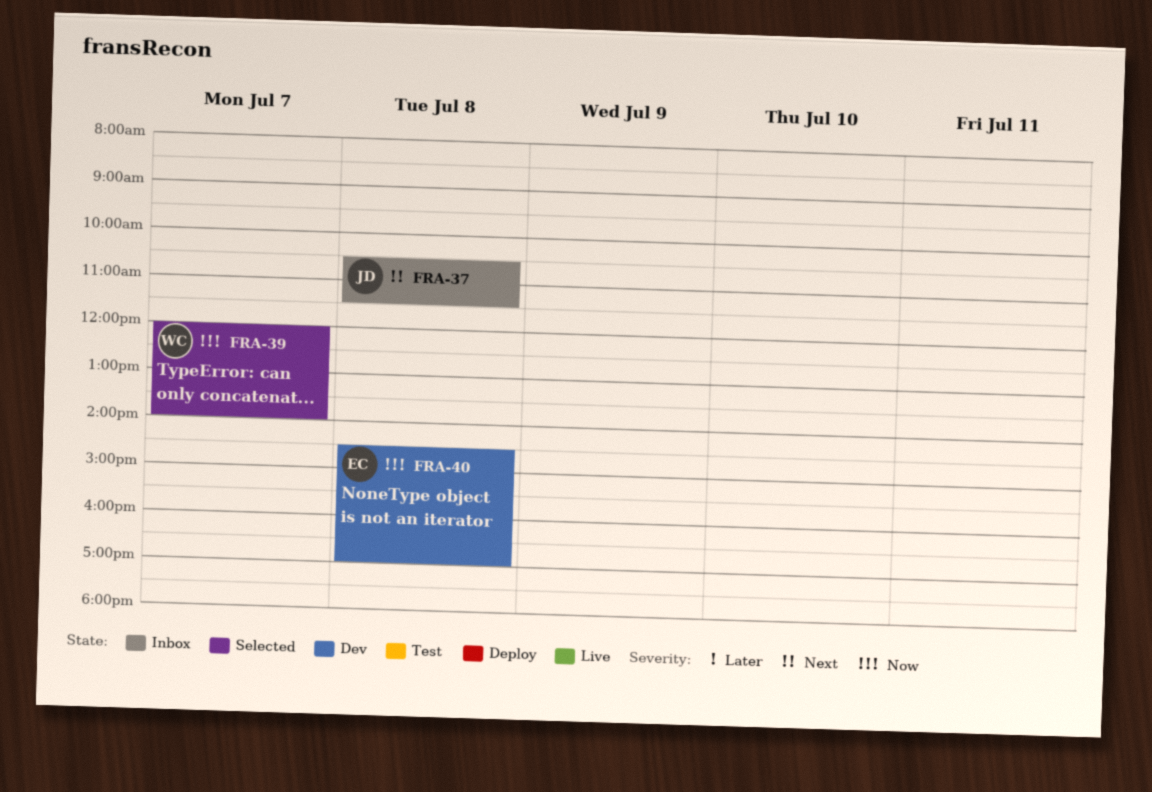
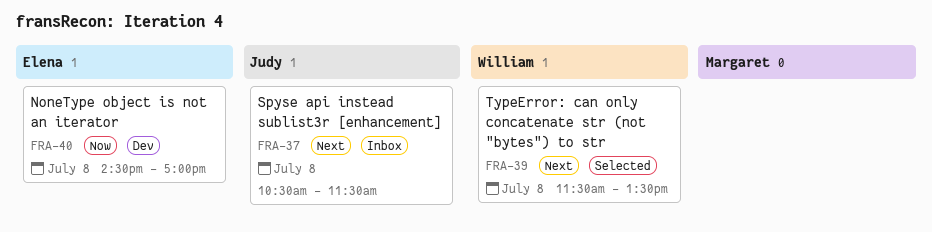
FRA-39, priority: Now -> Next
FRA-39, day: Jul 7 -> Jul 8
FRA-39, begins: 12:00 -> 11:30
FRA-39, ends: 14:00 -> 13:30

